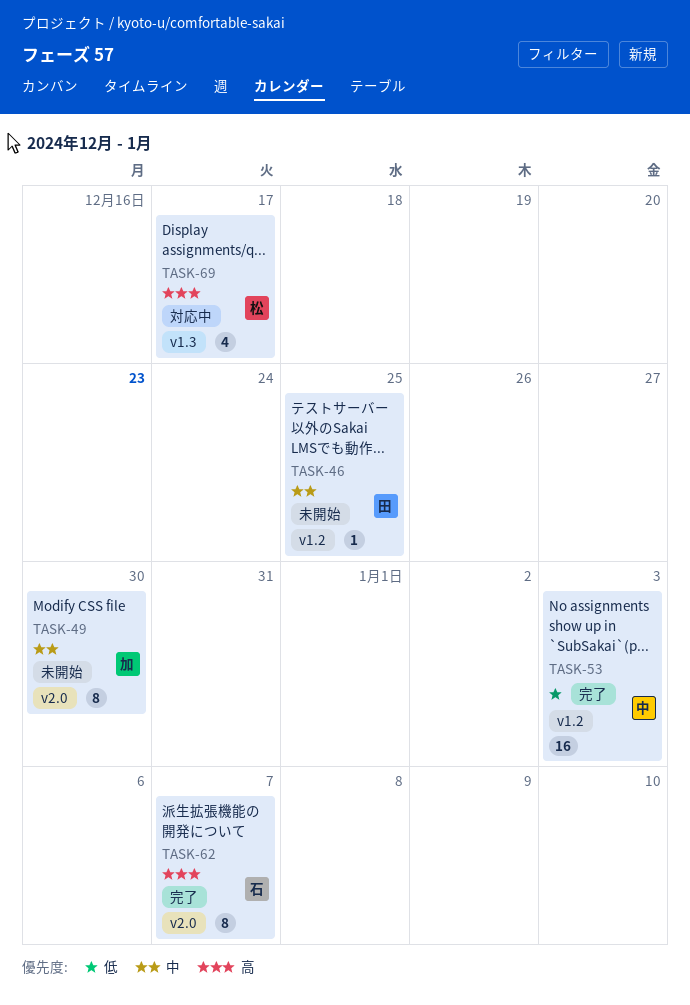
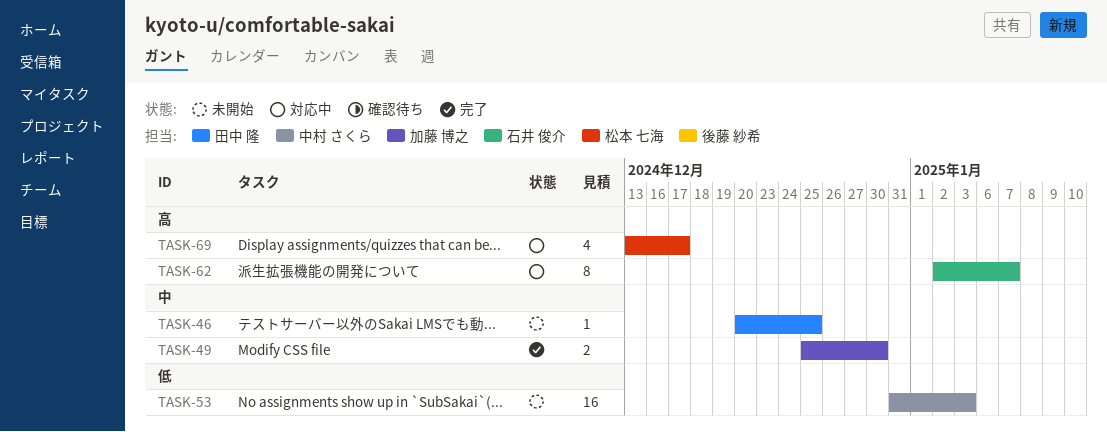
TASK-49, status: 未開始 -> 完了
TASK-49, estimate: 8 -> 2
TASK-53, status: 完了 -> 未開始
TASK-62, status: 完了 -> 対応中

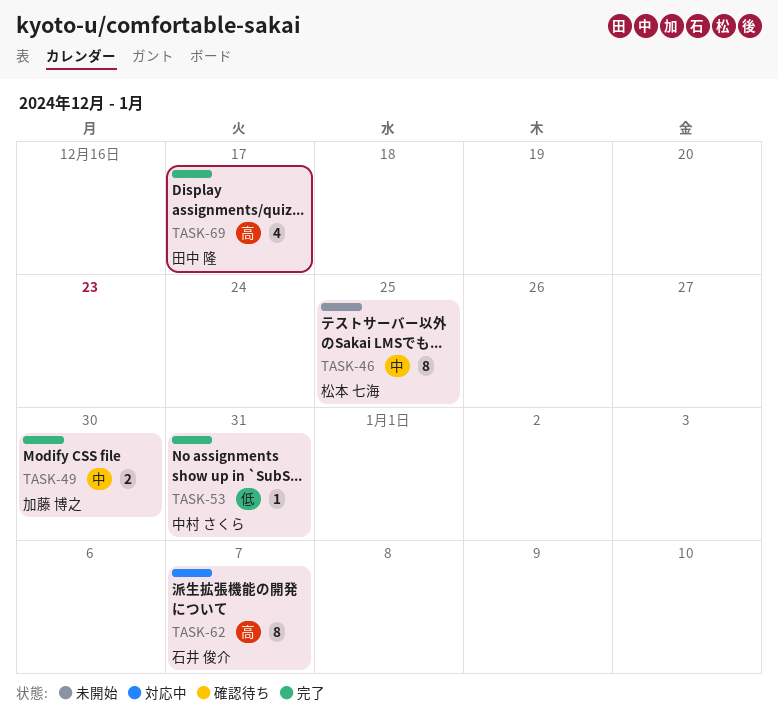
TASK-46, owner: 田中 隆 -> 松本 七海
TASK-46, estimate: 1 -> 8
TASK-53, status: 未開始 -> 完了
TASK-53, estimate: 16 -> 1
TASK-53, due: Jan 3 -> Dec 31
TASK-69, status: 対応中 -> 完了
TASK-69, owner: 松本 七海 -> 田中 隆

